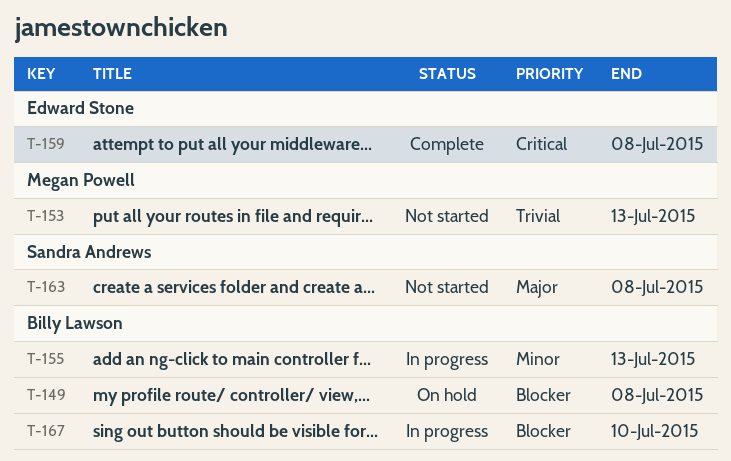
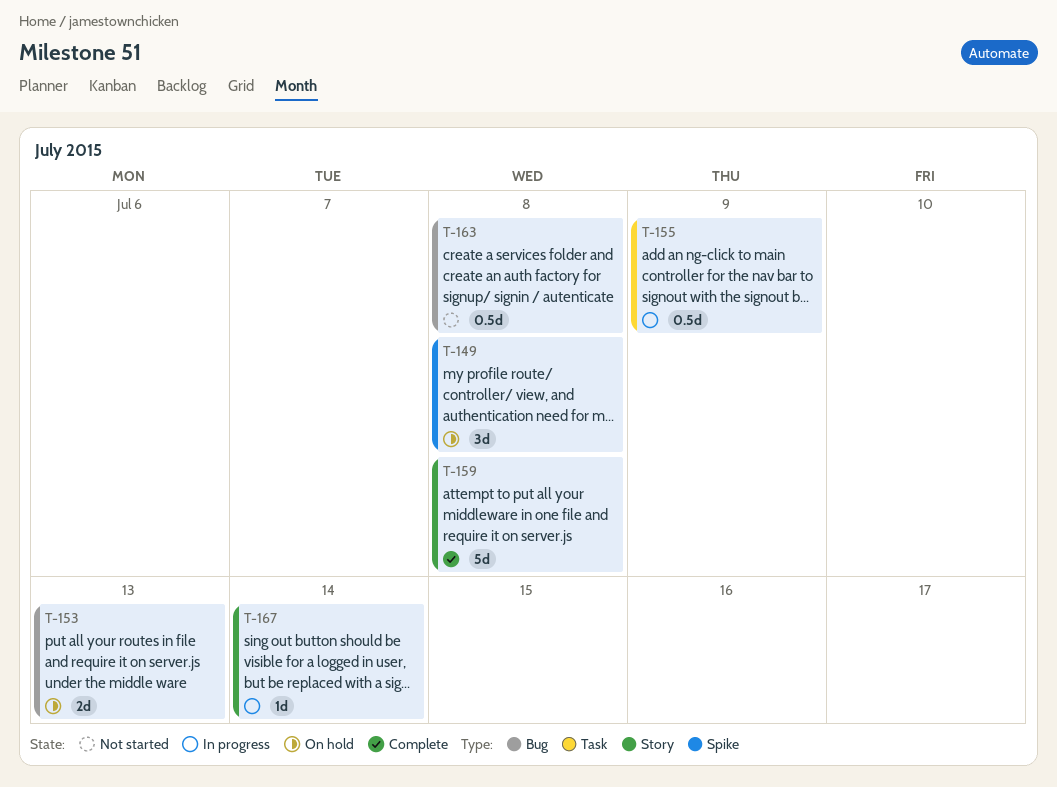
T-153, status: Not started -> On hold
T-155, due: Jul 13 -> Jul 9
T-167, due: Jul 10 -> Jul 14

